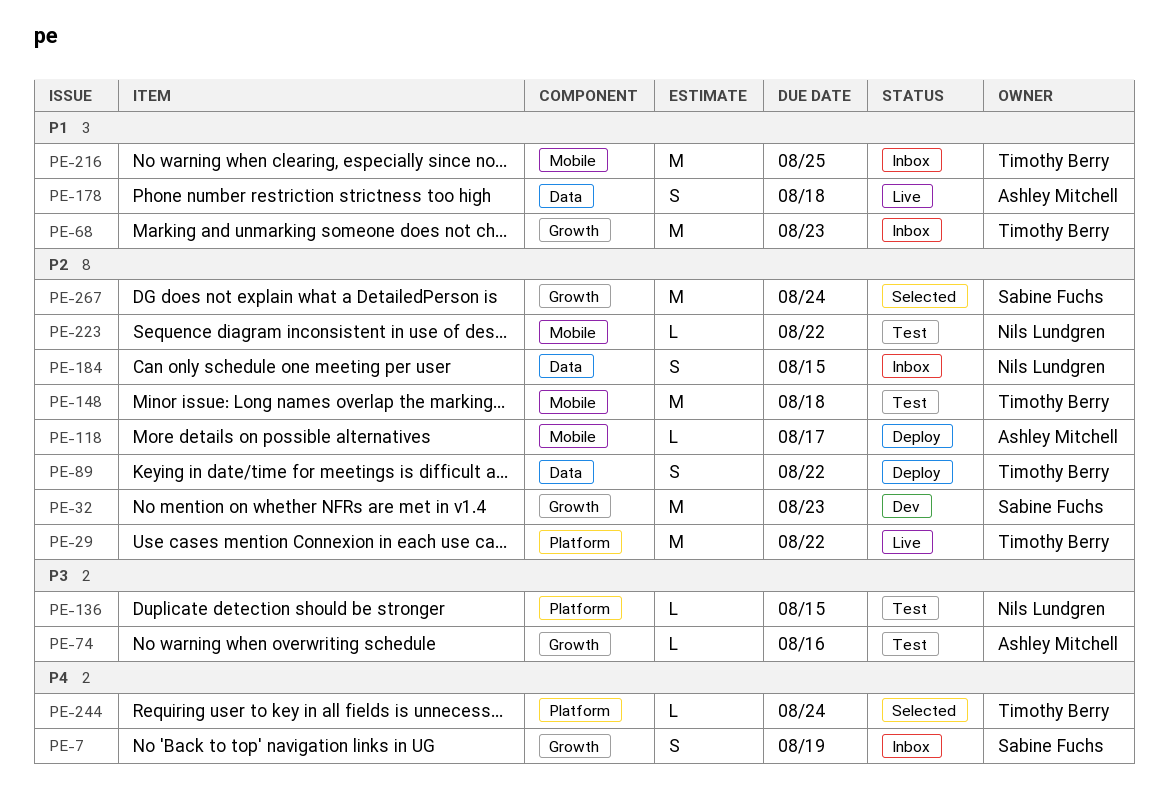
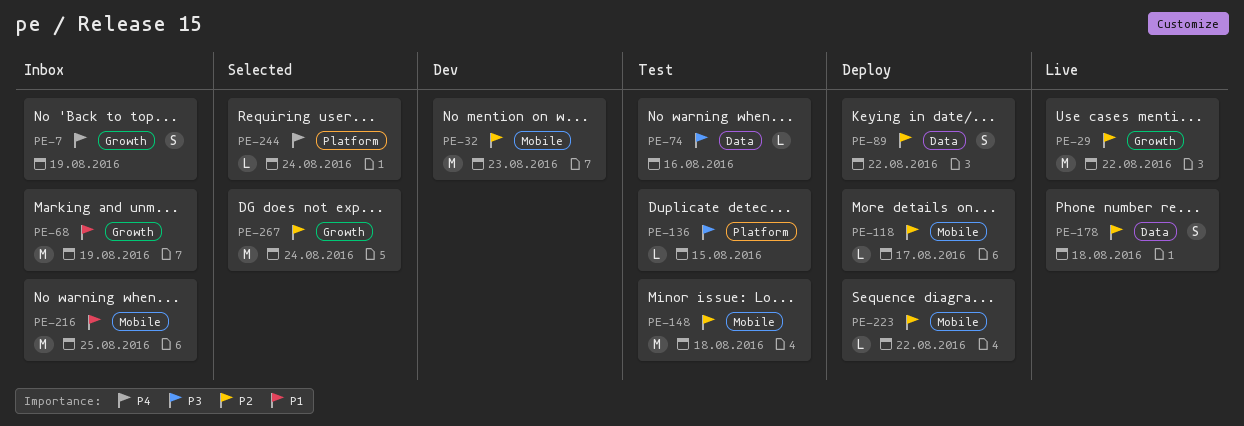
PE-29, label: Platform -> Growth
PE-32, label: Growth -> Mobile
PE-68, due: Aug 23 -> Aug 19
PE-74, label: Growth -> Data
PE-178, priority: P1 -> P2
PE-184: present -> none
PE-223, status: Test -> Deploy

